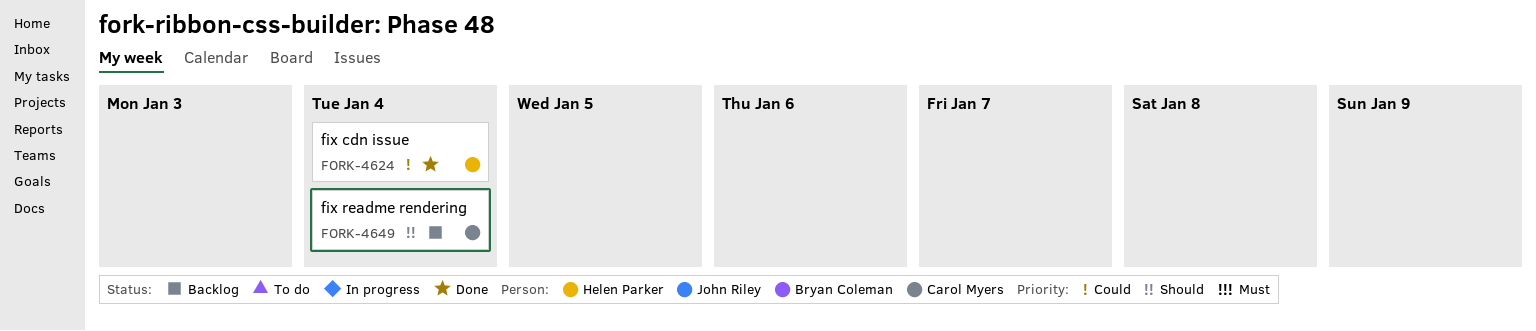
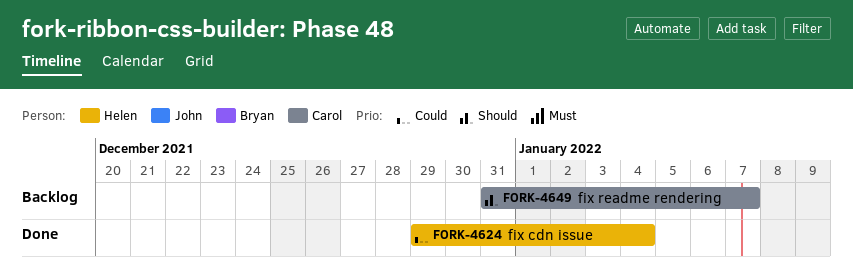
FORK-4649, due: Jan 4 -> Jan 7

